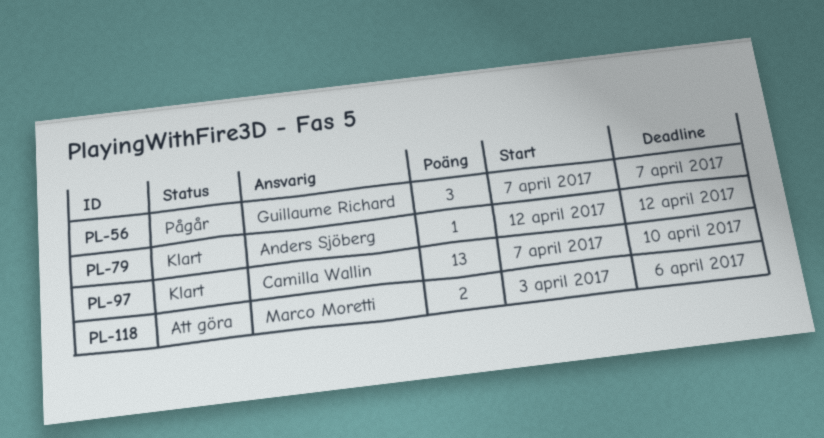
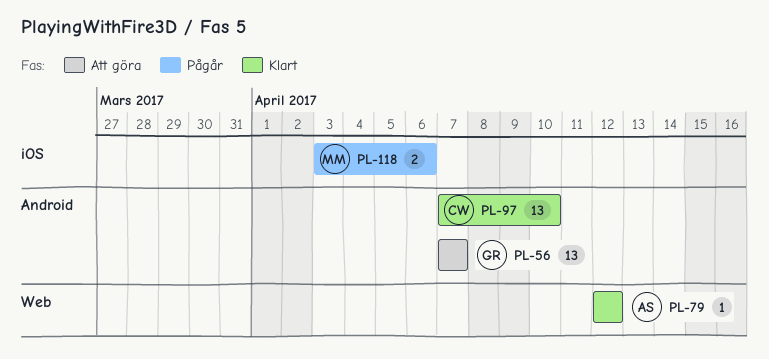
PL-56, status: Pågår -> Att göra
PL-56, estimate: 3 -> 13
PL-118, status: Att göra -> Pågår

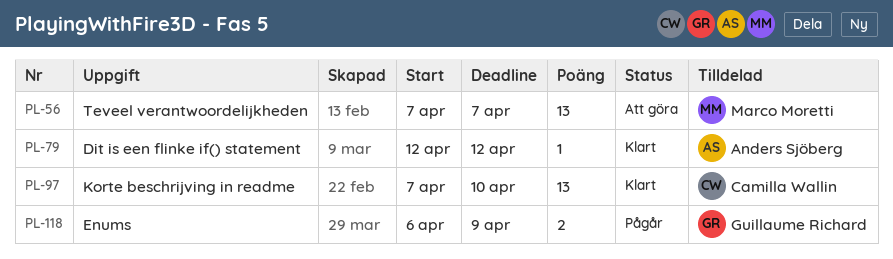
PL-56, owner: Guillaume Richard -> Marco Moretti
PL-118, owner: Marco Moretti -> Guillaume Richard
PL-118, start: Apr 3 -> Apr 6
PL-118, due: Apr 6 -> Apr 9

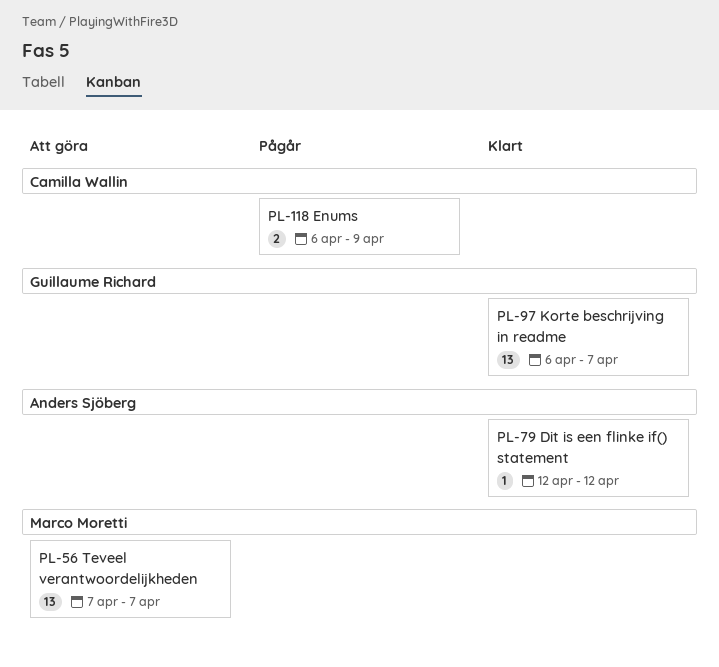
PL-97, owner: Camilla Wallin -> Guillaume Richard
PL-97, start: Apr 7 -> Apr 6
PL-97, due: Apr 10 -> Apr 7
PL-118, owner: Guillaume Richard -> Camilla Wallin

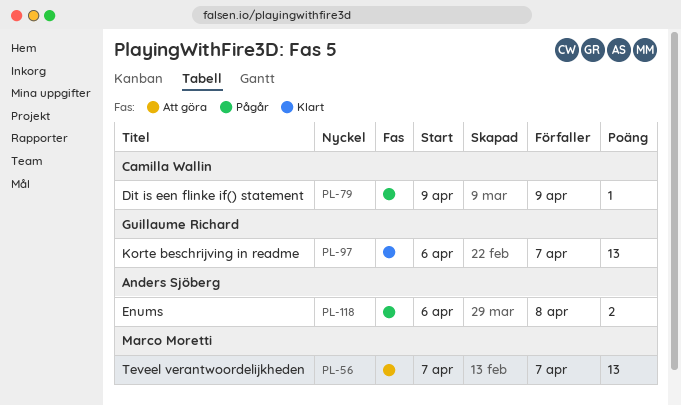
PL-79, status: Klart -> Pågår
PL-79, owner: Anders Sjöberg -> Camilla Wallin
PL-79, start: Apr 12 -> Apr 9
PL-79, due: Apr 12 -> Apr 9
PL-118, owner: Camilla Wallin -> Anders Sjöberg
PL-118, due: Apr 9 -> Apr 8

